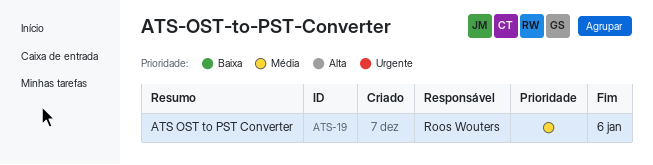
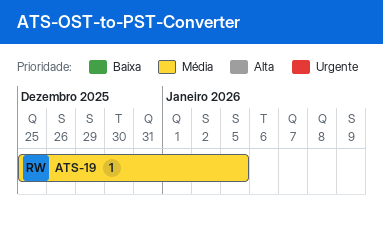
ATS-19, due: Jan 6 -> Jan 5

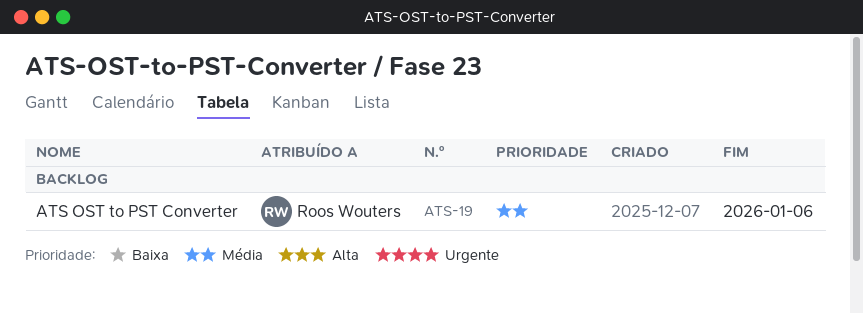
ATS-19, due: Jan 5 -> Jan 6

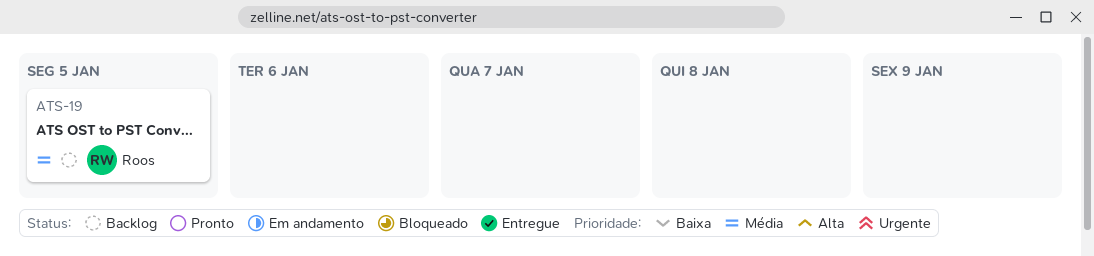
ATS-19, due: Jan 6 -> Jan 5

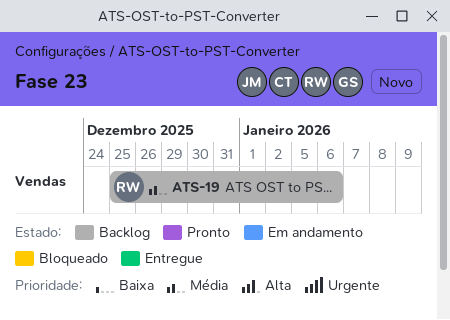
ATS-19, due: Jan 5 -> Jan 6

